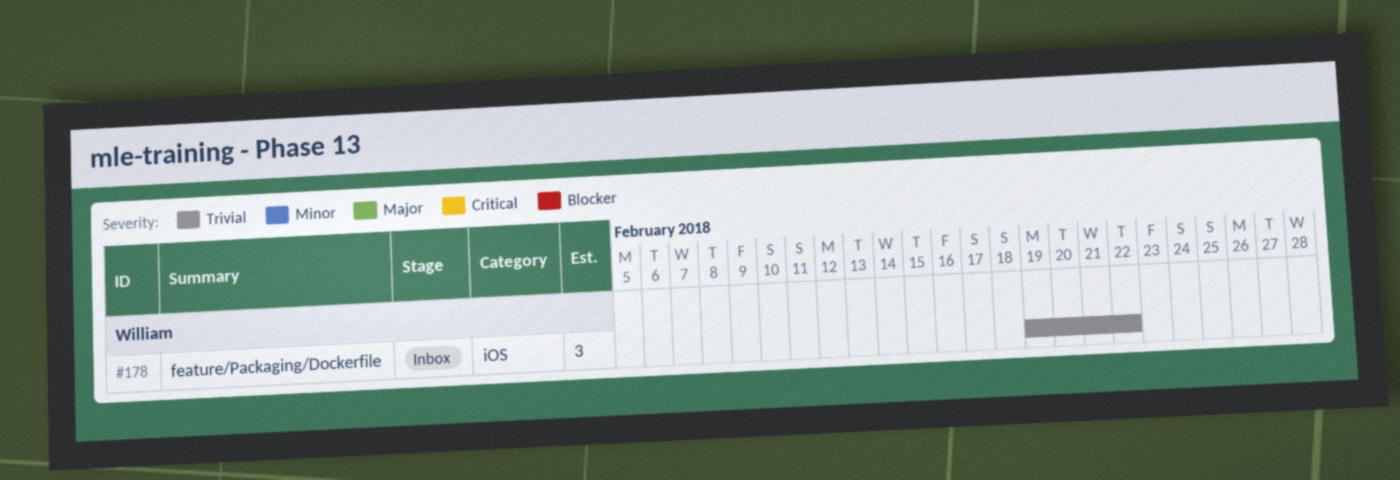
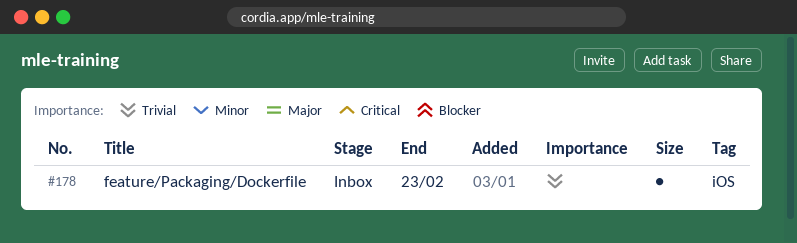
#178, estimate: 3 -> 1
#178, due: Feb 22 -> Feb 23

